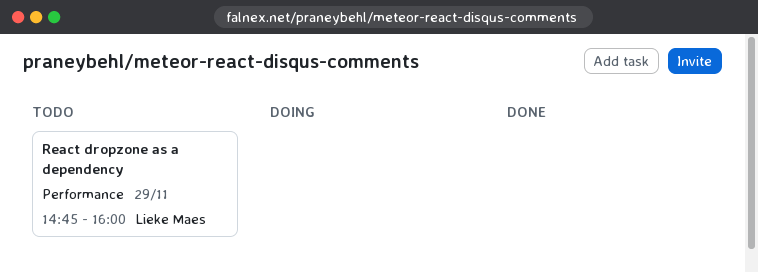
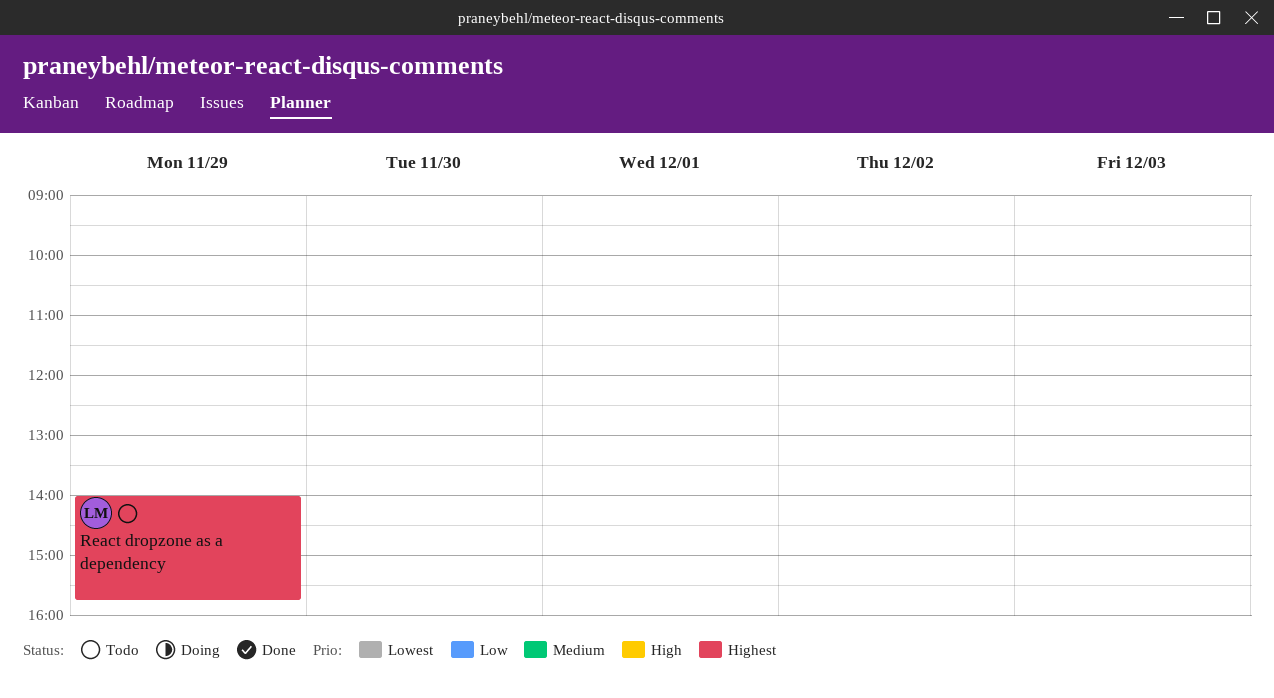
React dropzone as a dependency, begins: 14:45 -> 14:00
React dropzone as a dependency, ends: 16:00 -> 15:45

